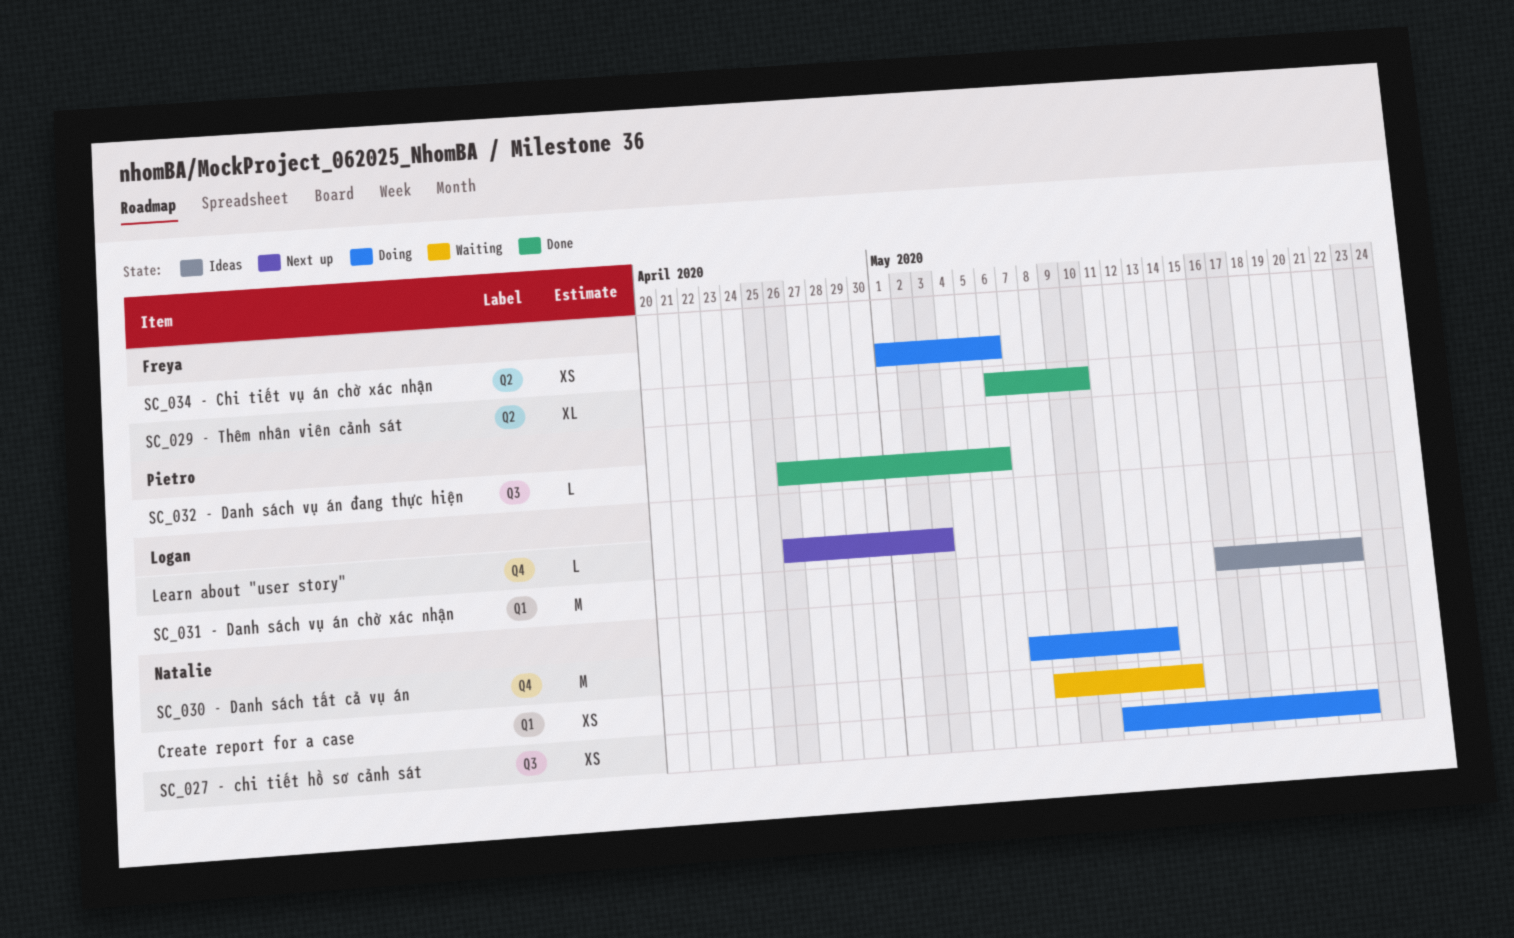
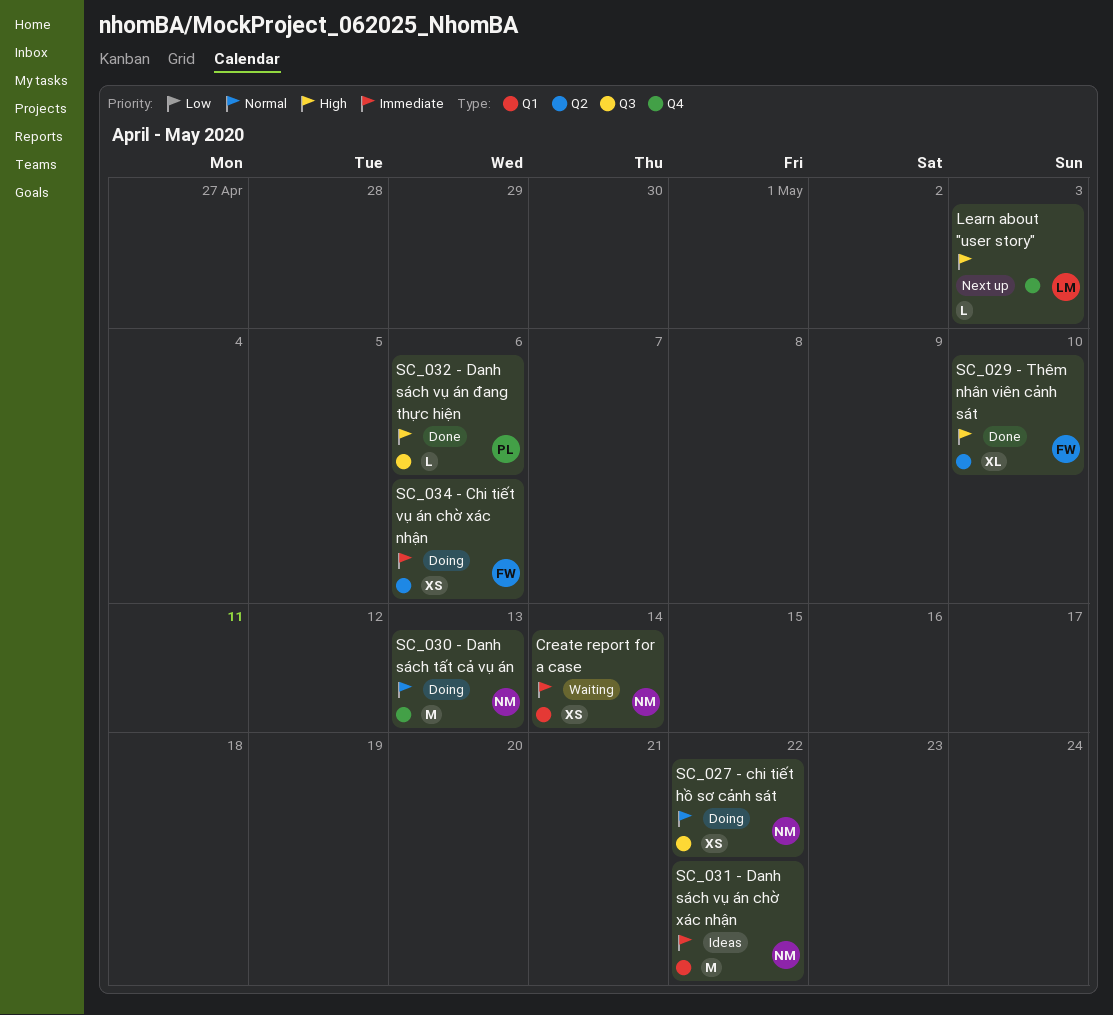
SC_031 - Danh sách vụ án chờ xác nhận, owner: Logan -> Natalie

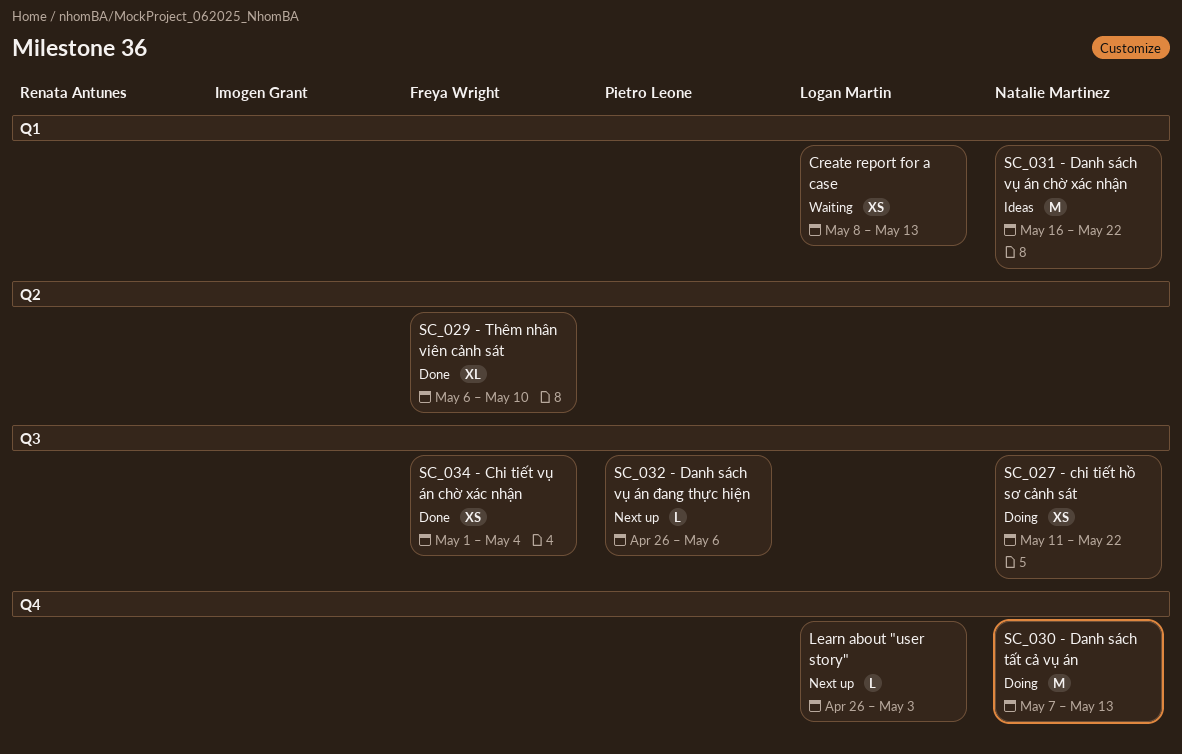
Create report for a case, owner: Natalie Martinez -> Logan Martin
Create report for a case, due: May 14 -> May 13
SC_032 - Danh sách vụ án đang thực hiện, status: Done -> Next up
SC_034 - Chi tiết vụ án chờ xác nhận, status: Doing -> Done
SC_034 - Chi tiết vụ án chờ xác nhận, label: Q2 -> Q3
SC_034 - Chi tiết vụ án chờ xác nhận, due: May 6 -> May 4

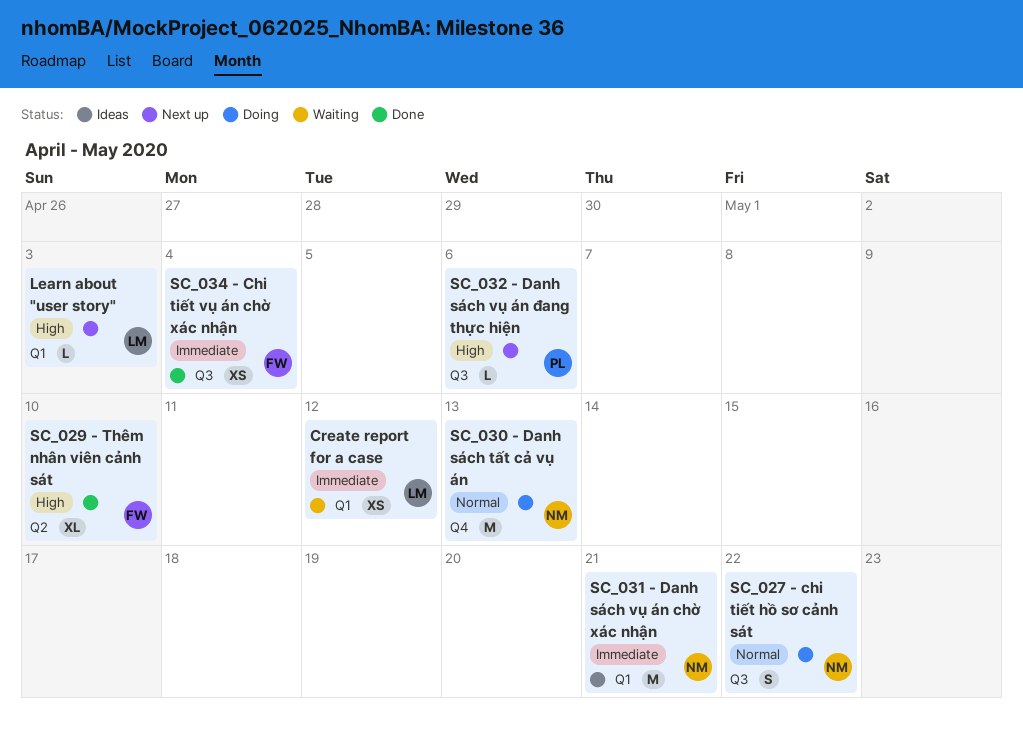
Create report for a case, due: May 13 -> May 12
Learn about "user story", label: Q4 -> Q1
SC_027 - chi tiết hồ sơ cảnh sát, estimate: XS -> S
SC_031 - Danh sách vụ án chờ xác nhận, due: May 22 -> May 21

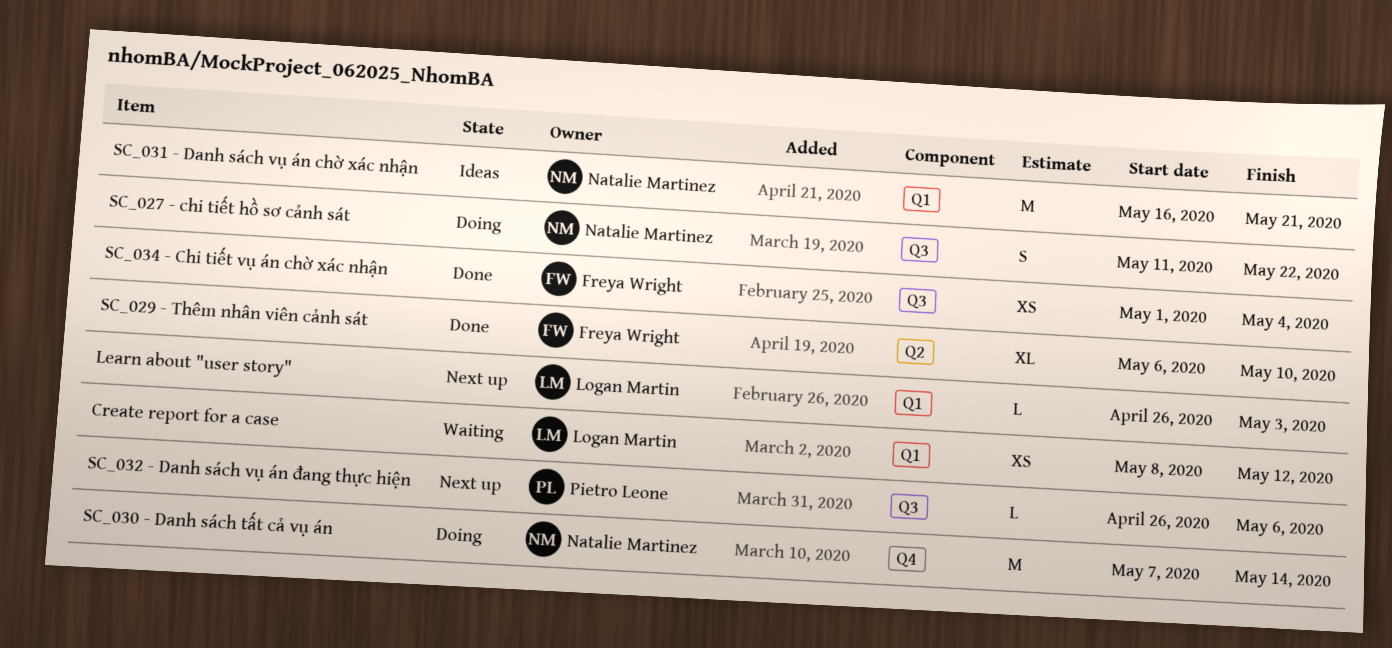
SC_030 - Danh sách tất cả vụ án, due: May 13 -> May 14

